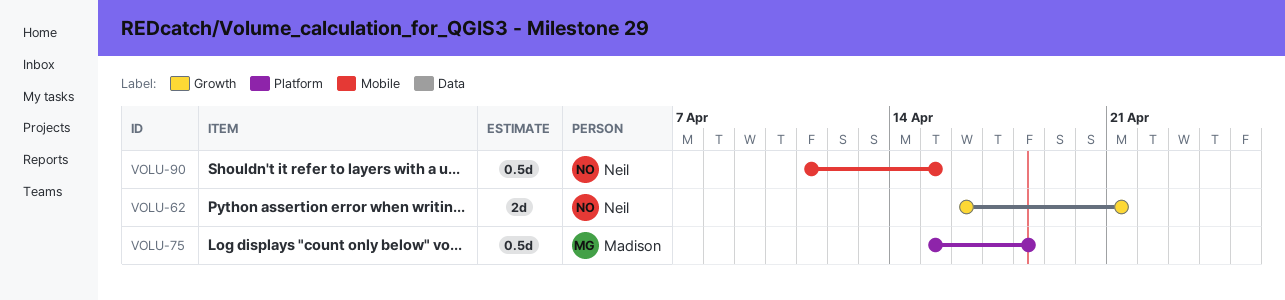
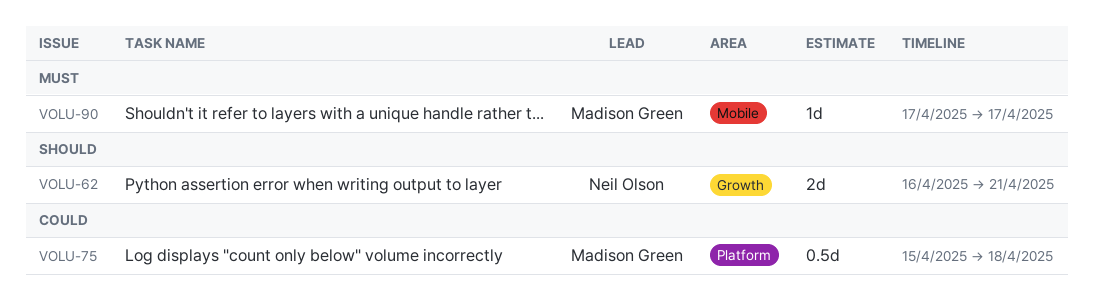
VOLU-90, owner: Neil Olson -> Madison Green
VOLU-90, estimate: 0.5d -> 1d
VOLU-90, start: Apr 11 -> Apr 17
VOLU-90, due: Apr 15 -> Apr 17

